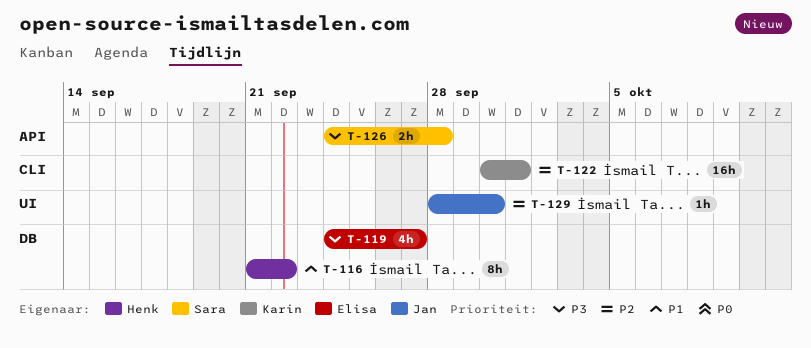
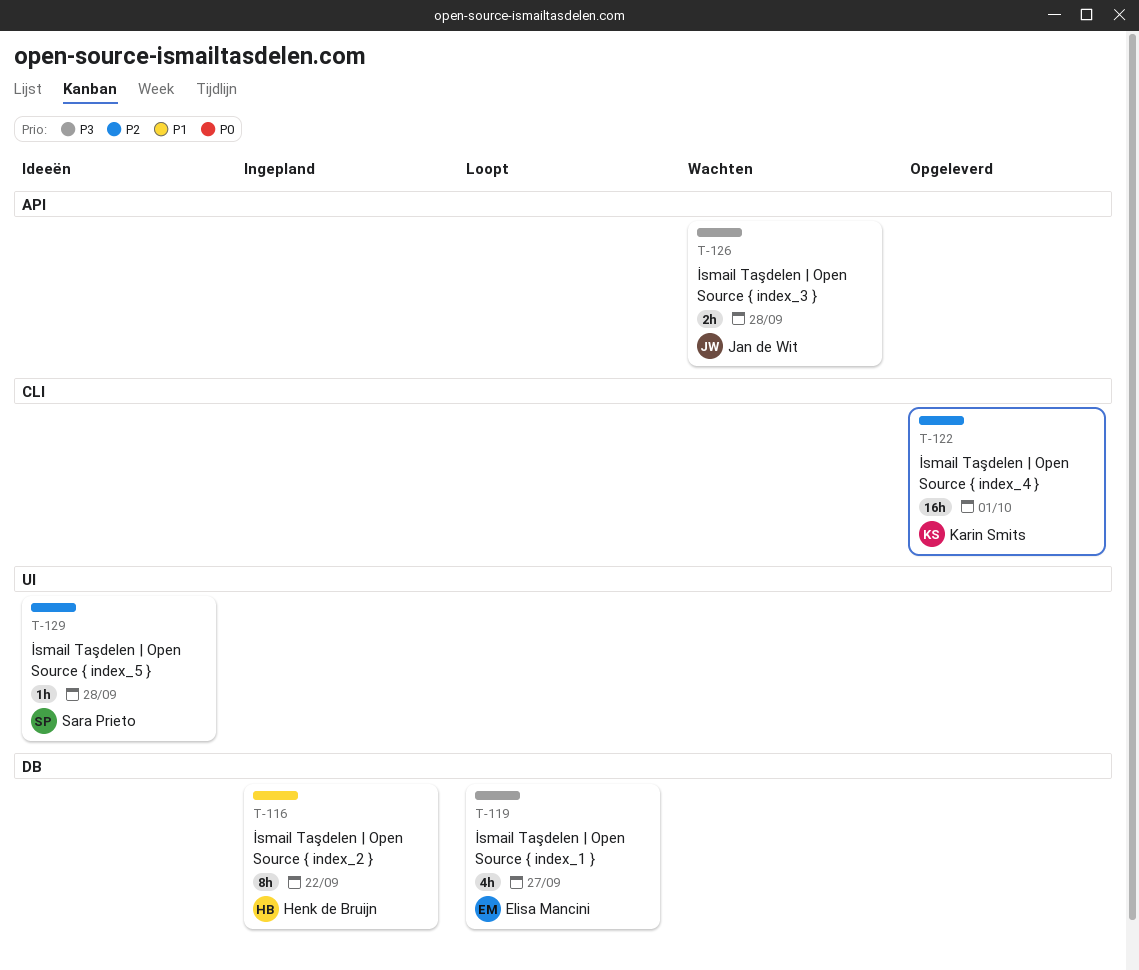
T-126, owner: Sara Prieto -> Jan de Wit
T-129, owner: Jan de Wit -> Sara Prieto
T-129, due: Sep 30 -> Sep 28

